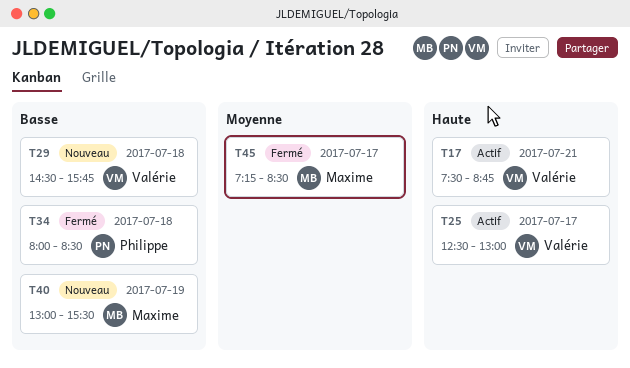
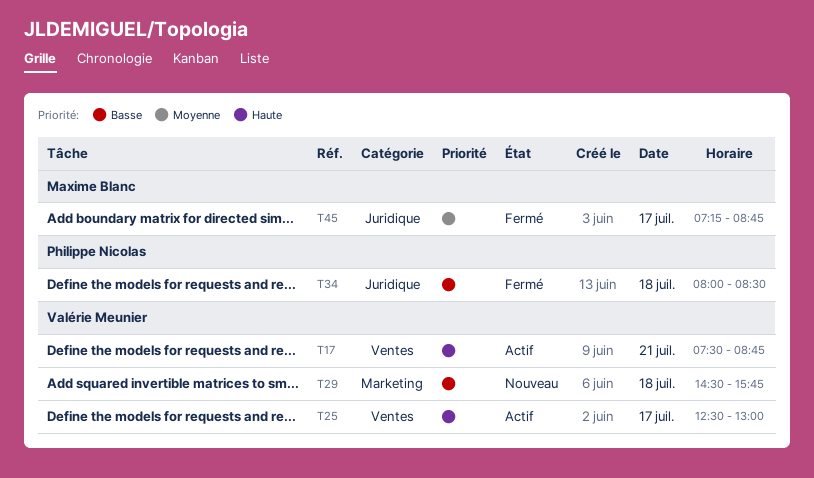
T40: present -> none
T45, ends: 08:30 -> 08:45

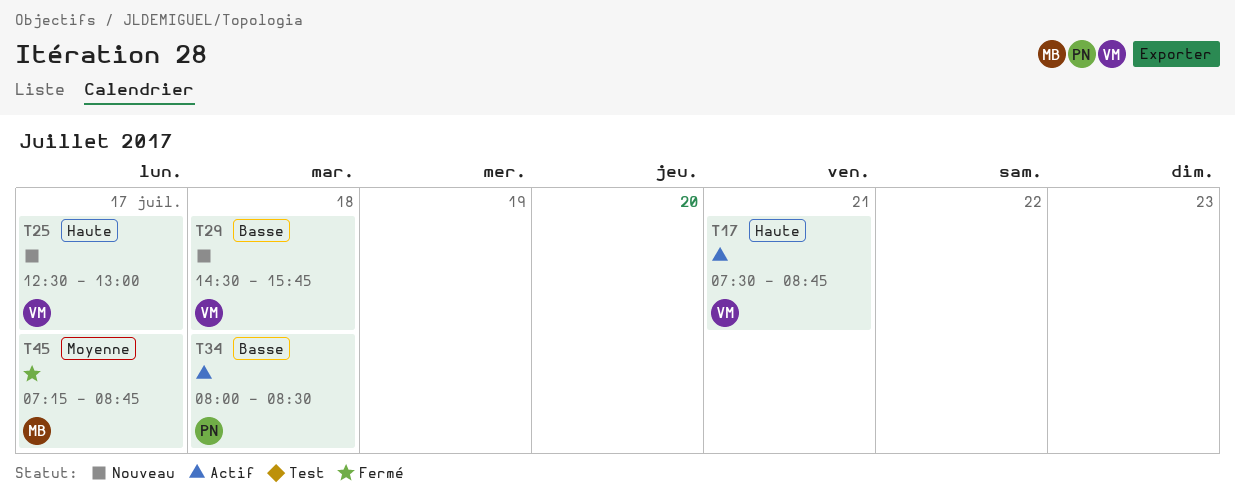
T25, status: Actif -> Nouveau
T34, status: Fermé -> Actif

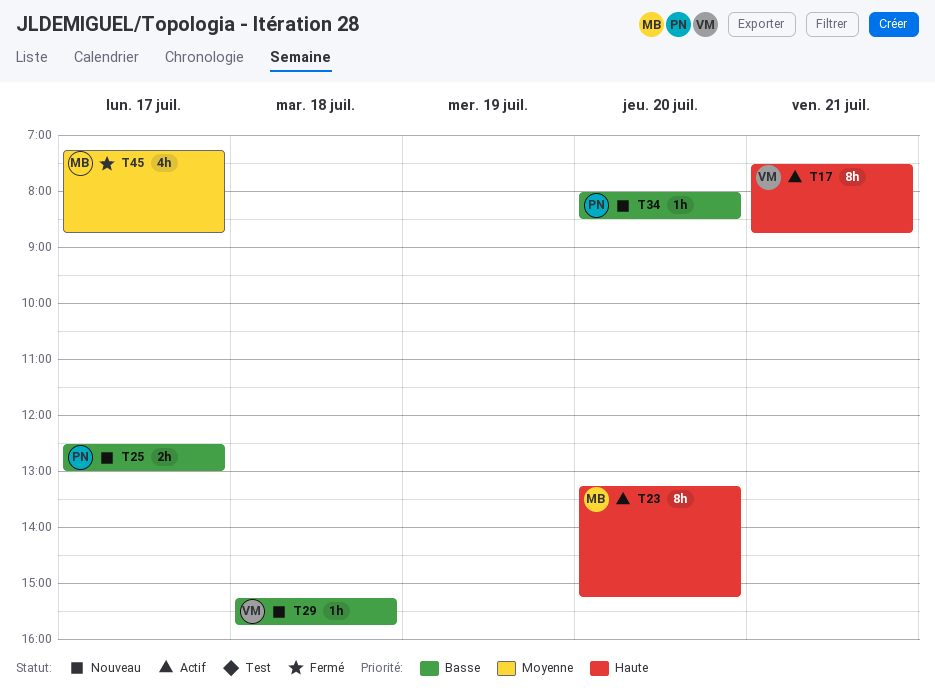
T23: none -> present
T25, owner: VM -> PN
T25, priority: Haute -> Basse
T29, begins: 14:30 -> 15:15
T34, status: Actif -> Nouveau
T34, day: Jul 18 -> Jul 20

